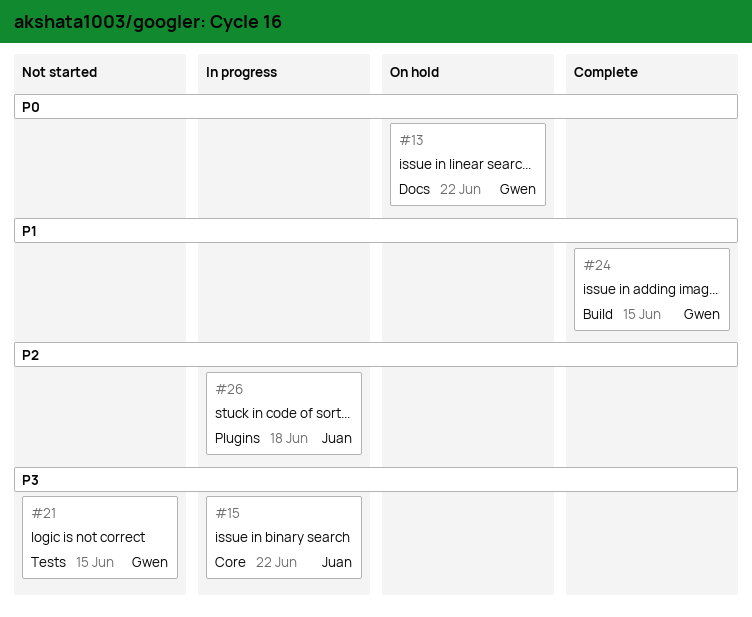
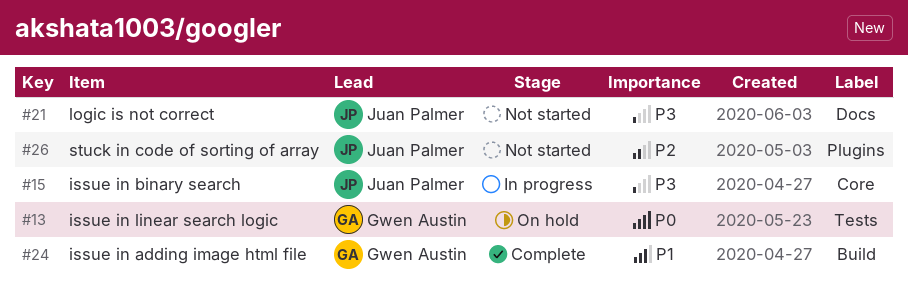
#13, label: Docs -> Tests
#21, owner: Gwen Austin -> Juan Palmer
#21, label: Tests -> Docs
#26, status: In progress -> Not started

